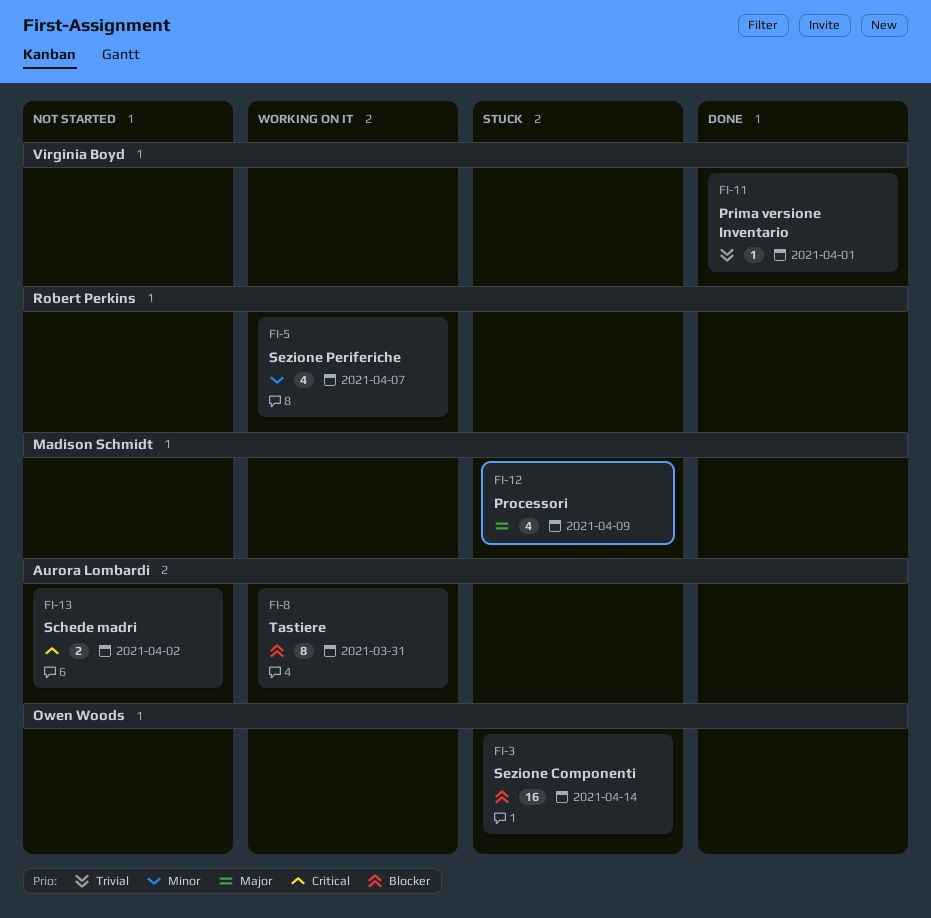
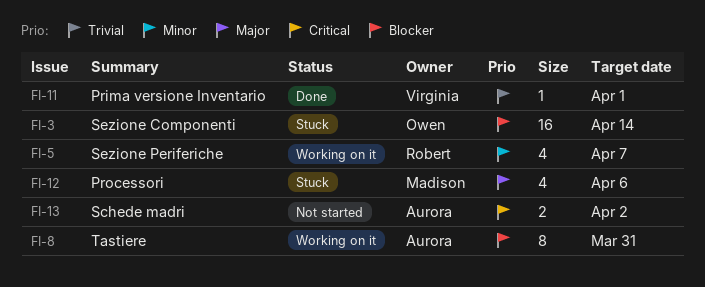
FI-12, due: Apr 9 -> Apr 6

